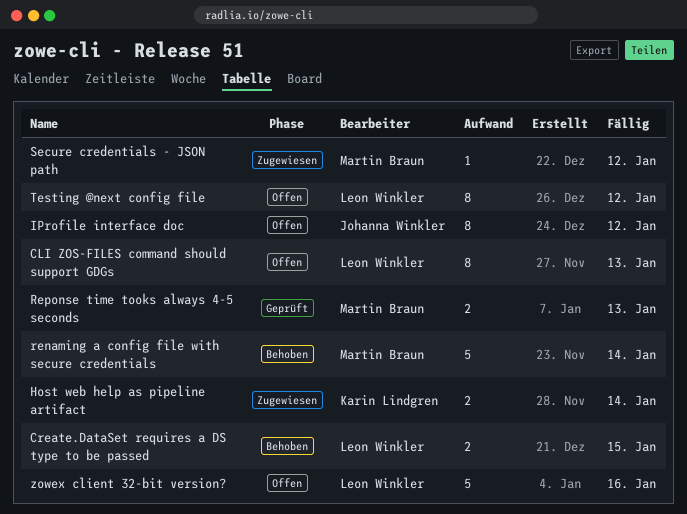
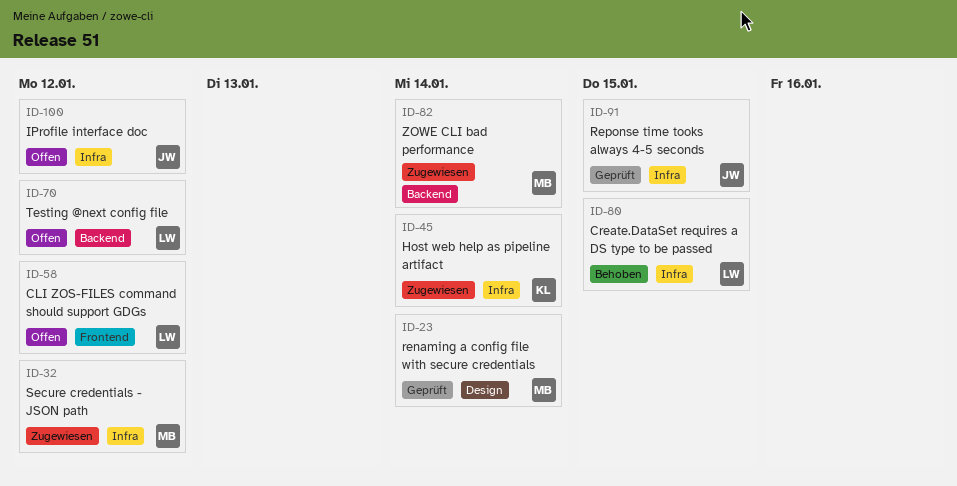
CLI ZOS-FILES command should support GDGs, due: Jan 13 -> Jan 12
renaming a config file with secure credentials, status: Behoben -> Geprüft
Reponse time tooks always 4-5 seconds, owner: Martin Braun -> Johanna Winkler
Reponse time tooks always 4-5 seconds, due: Jan 13 -> Jan 15
ZOWE CLI bad performance: none -> present
zowex client 32-bit version?: present -> none

